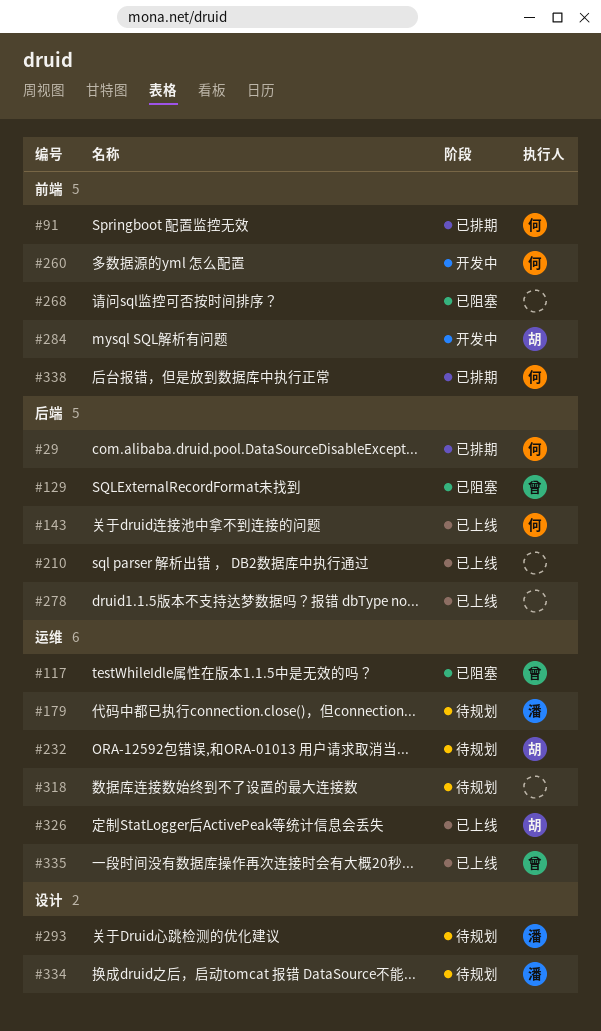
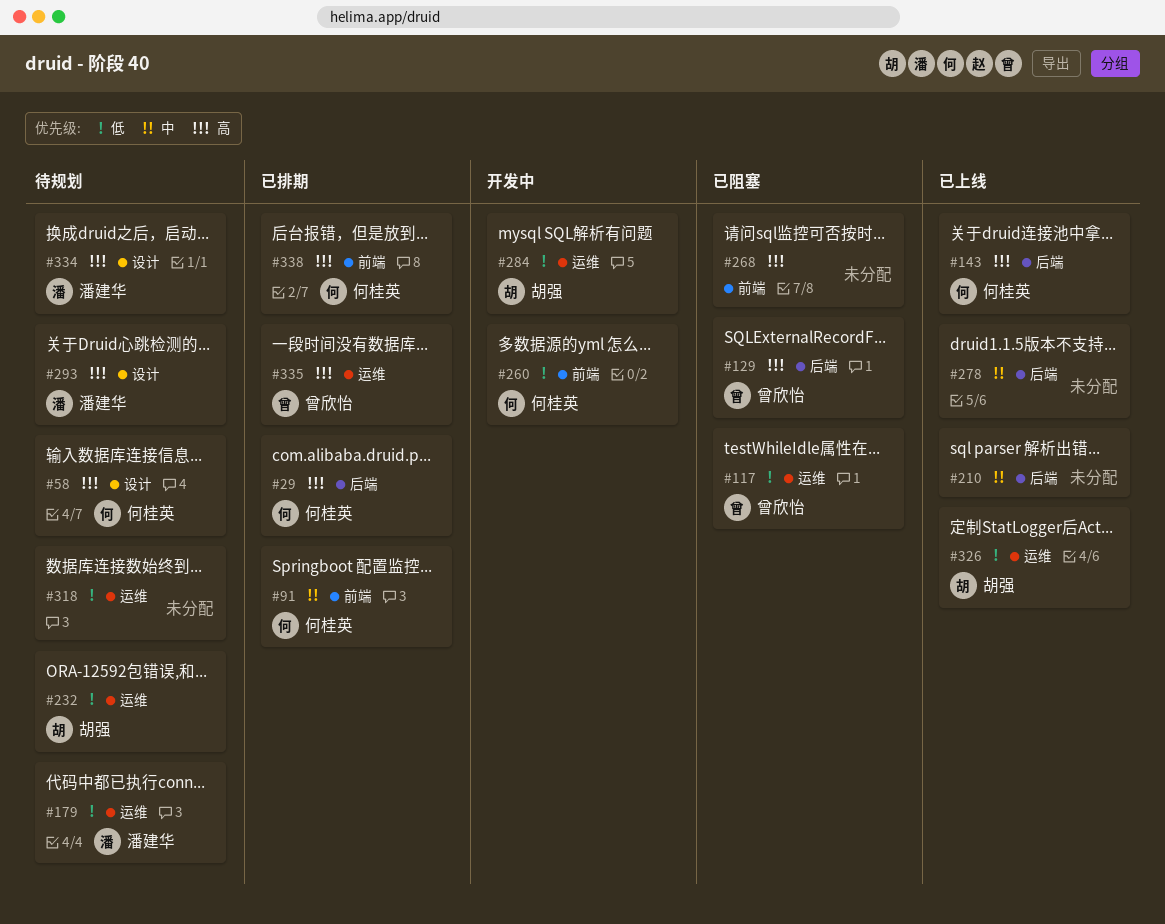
#58: none -> present
#284, label: 前端 -> 运维
#335, status: 已上线 -> 已排期

